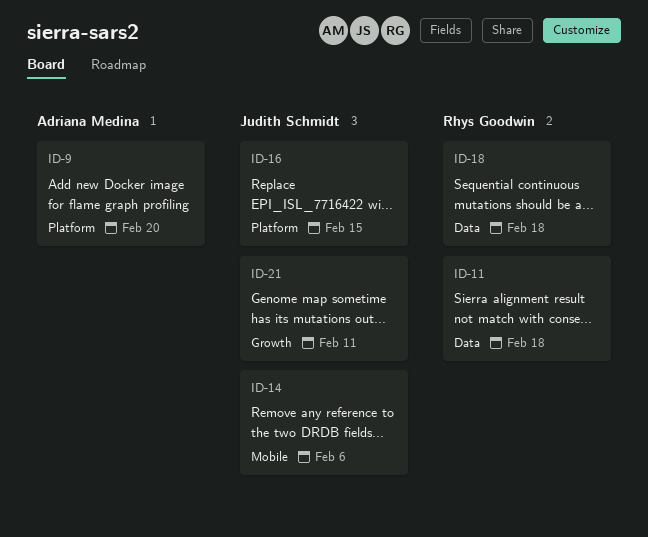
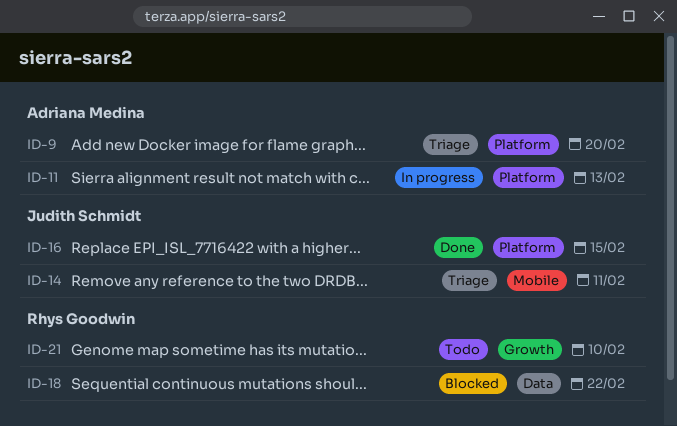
ID-11, owner: Rhys Goodwin -> Adriana Medina
ID-11, label: Data -> Platform
ID-11, due: Feb 18 -> Feb 13
ID-14, due: Feb 6 -> Feb 11
ID-18, due: Feb 18 -> Feb 22
ID-21, owner: Judith Schmidt -> Rhys Goodwin
ID-21, due: Feb 11 -> Feb 10

